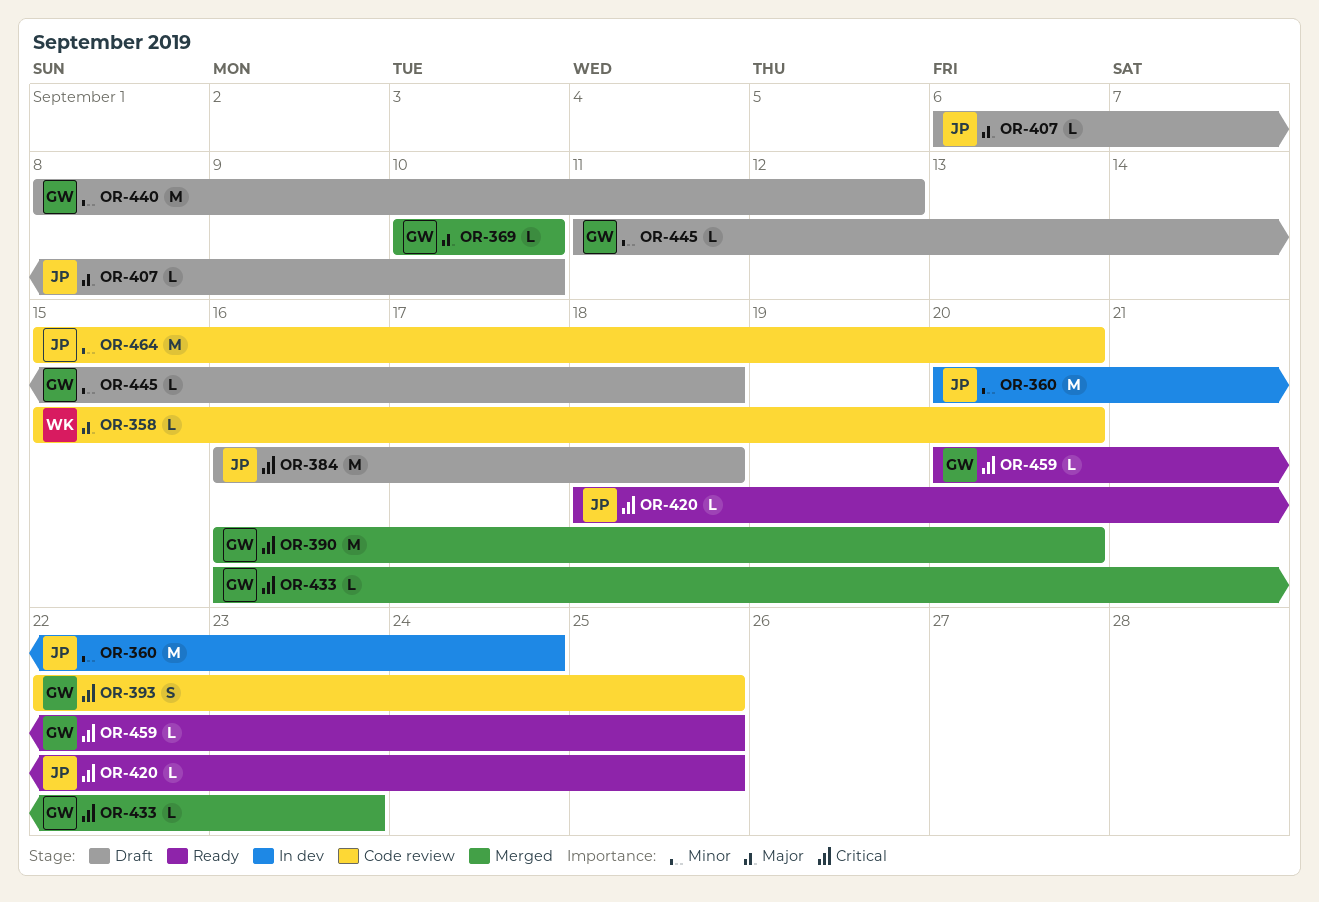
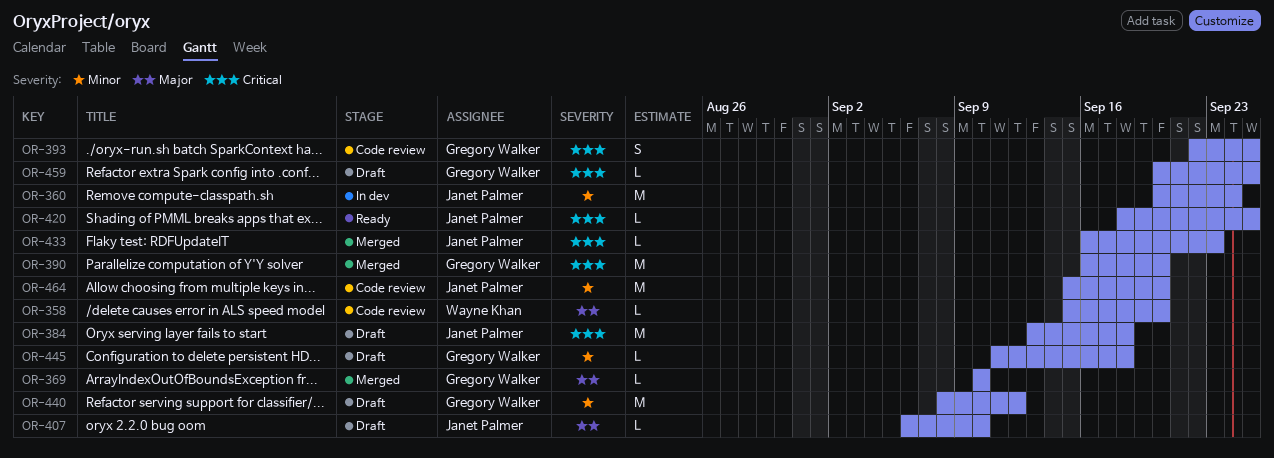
OR-384, start: Sep 16 -> Sep 13
OR-433, owner: Gregory Walker -> Janet Palmer
OR-459, status: Ready -> Draft

